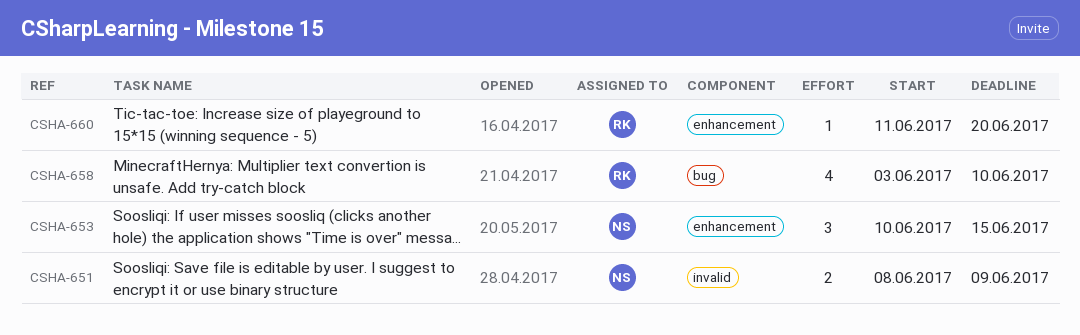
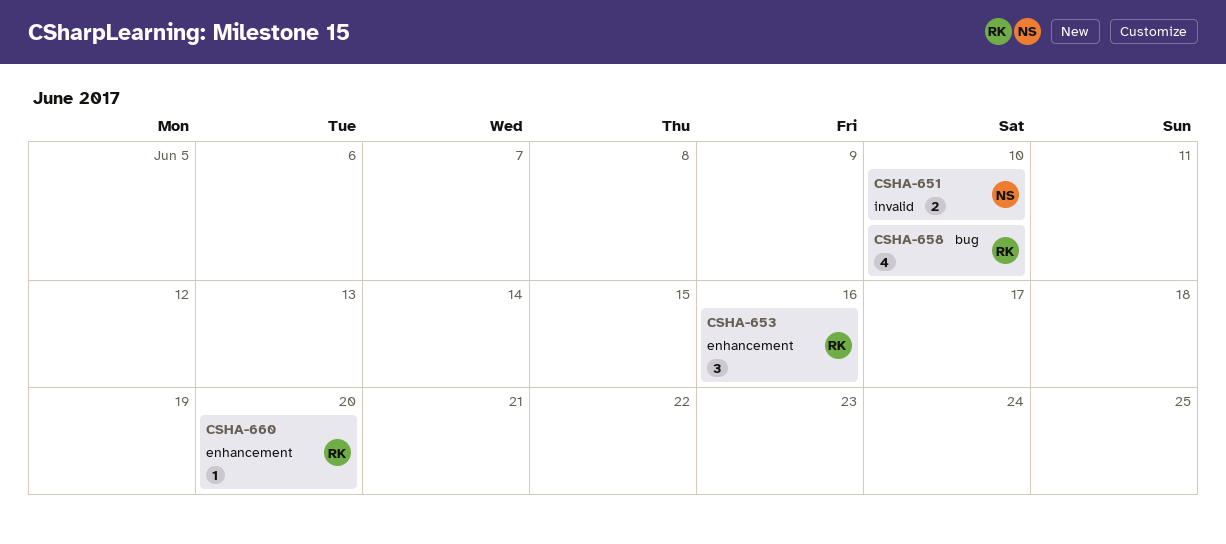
CSHA-651, due: Jun 9 -> Jun 10
CSHA-653, owner: NS -> RK
CSHA-653, due: Jun 15 -> Jun 16

